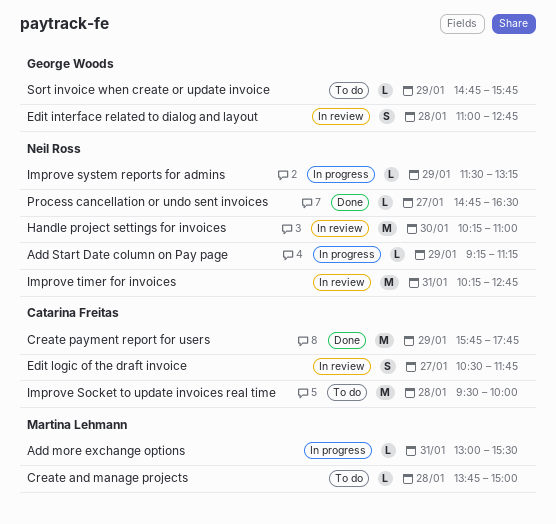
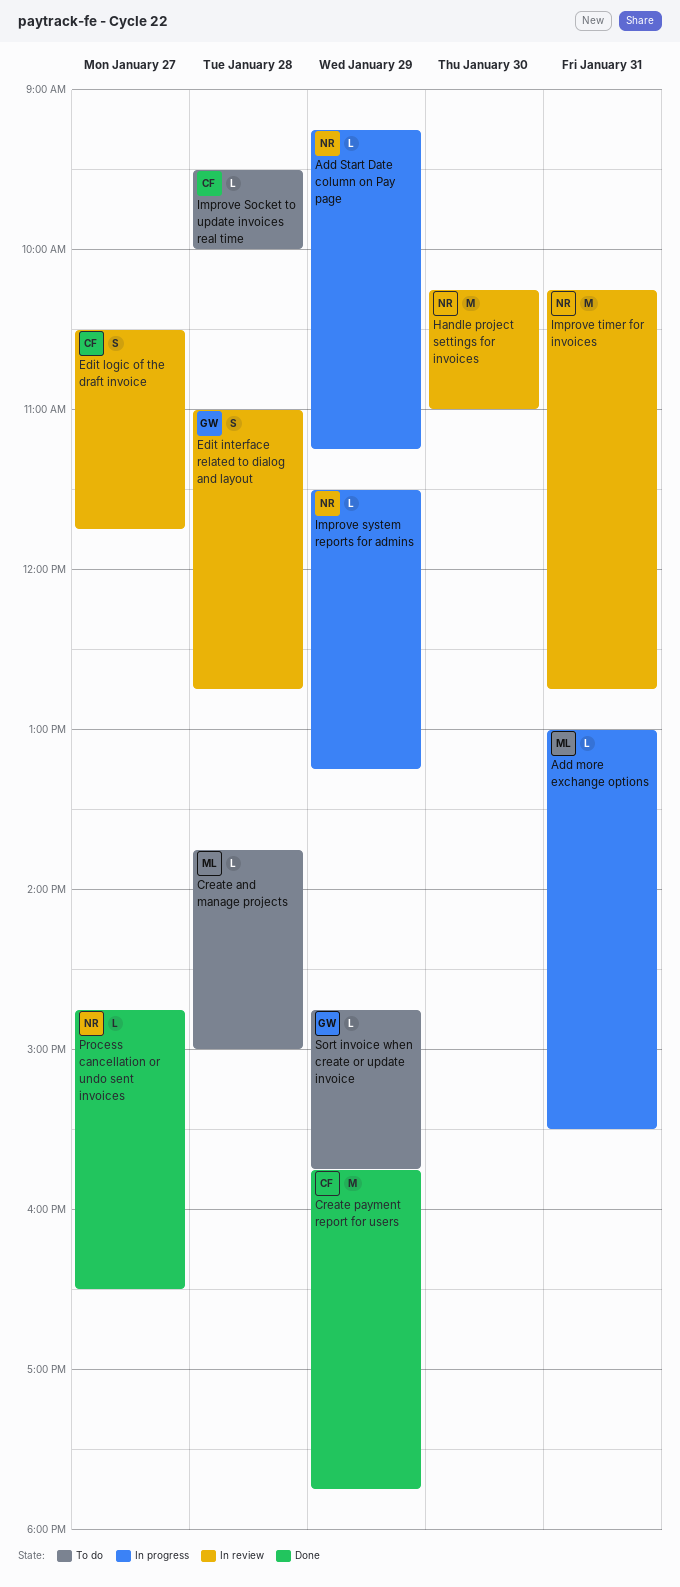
Improve Socket to update invoices real time, estimate: M -> L

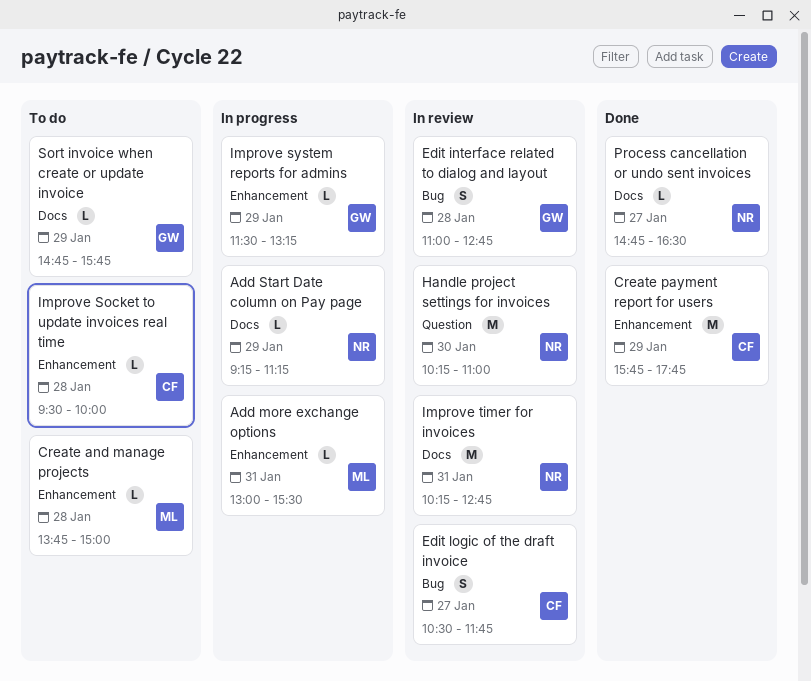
Improve system reports for admins, owner: NR -> GW

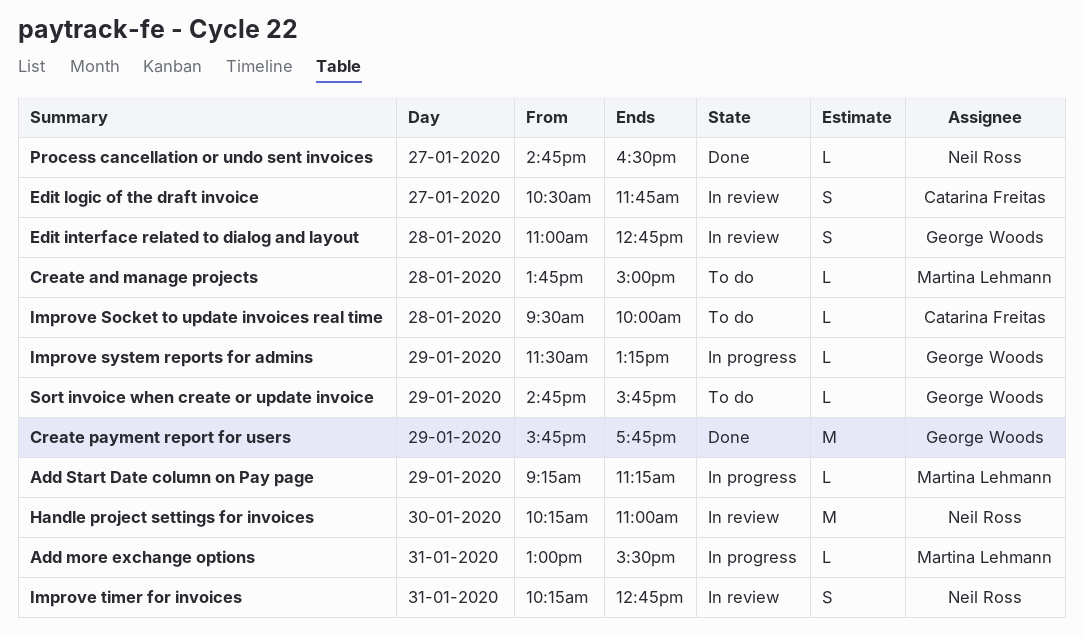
Add Start Date column on Pay page, owner: Neil Ross -> Martina Lehmann
Create payment report for users, owner: Catarina Freitas -> George Woods
Improve timer for invoices, estimate: M -> S

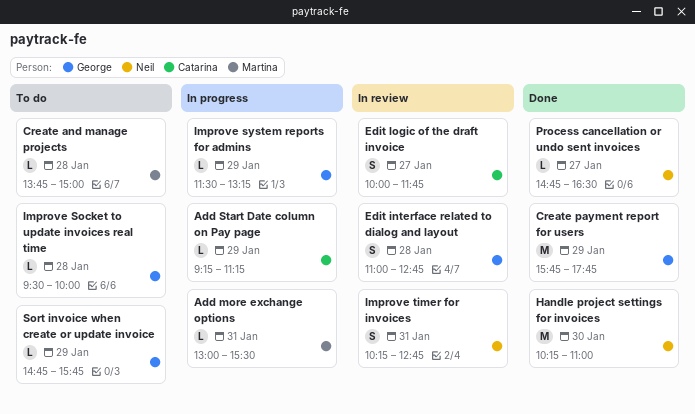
Add Start Date column on Pay page, owner: Martina Lehmann -> Catarina Freitas
Edit logic of the draft invoice, begins: 10:30 -> 10:00
Handle project settings for invoices, status: In review -> Done
Improve Socket to update invoices real time, owner: Catarina Freitas -> George Woods

